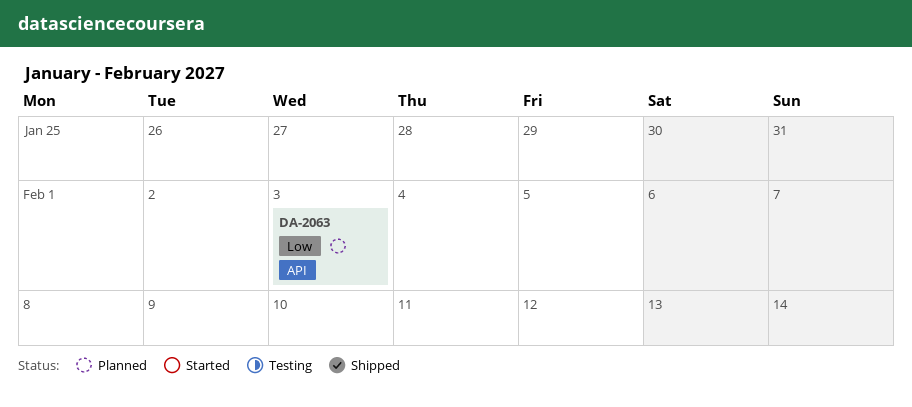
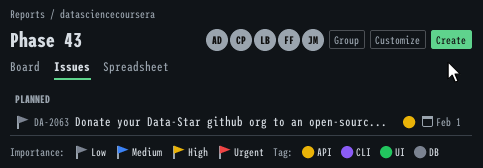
DA-2063, due: Feb 3 -> Feb 1

